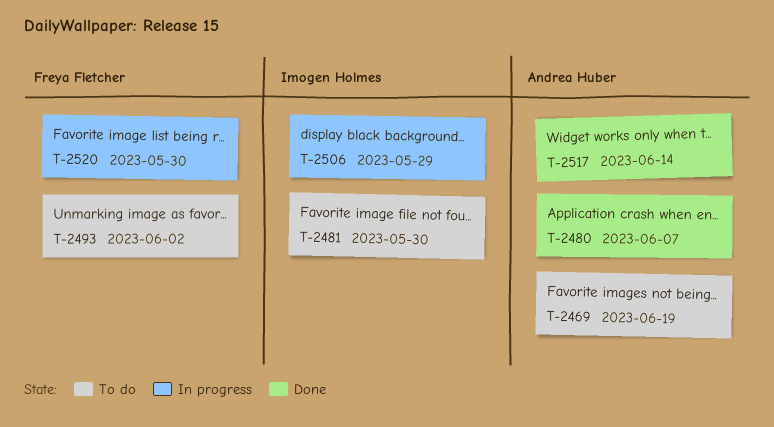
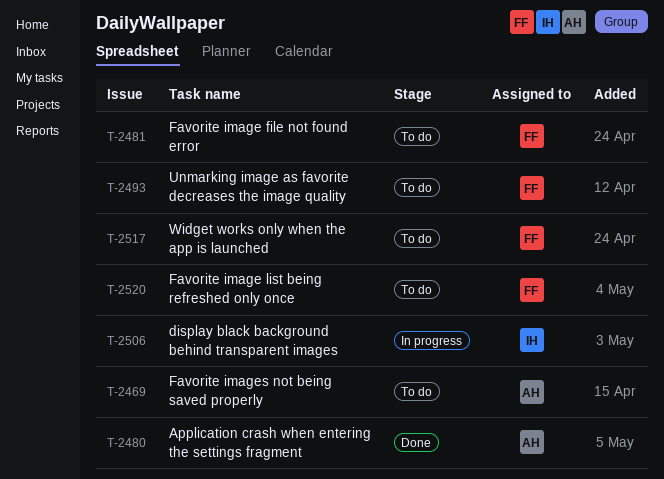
T-2481, owner: Imogen Holmes -> Freya Fletcher
T-2517, status: Done -> To do
T-2517, owner: Andrea Huber -> Freya Fletcher
T-2520, status: In progress -> To do

